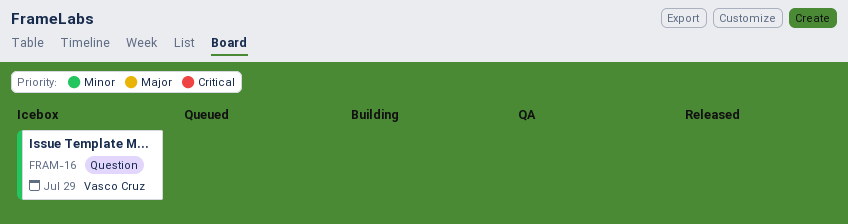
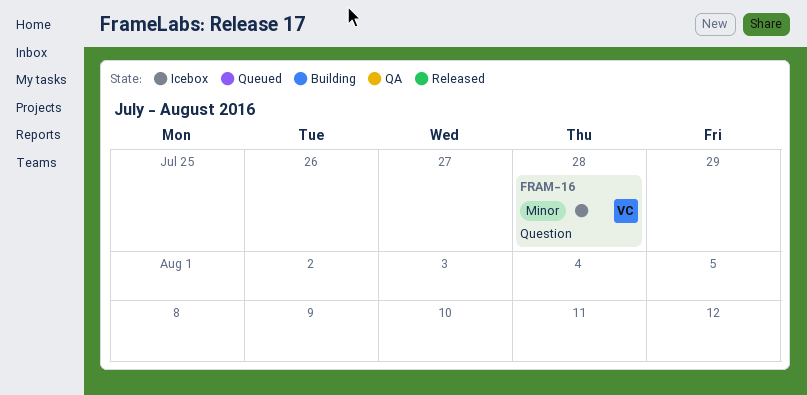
FRAM-16, due: Jul 29 -> Jul 28

